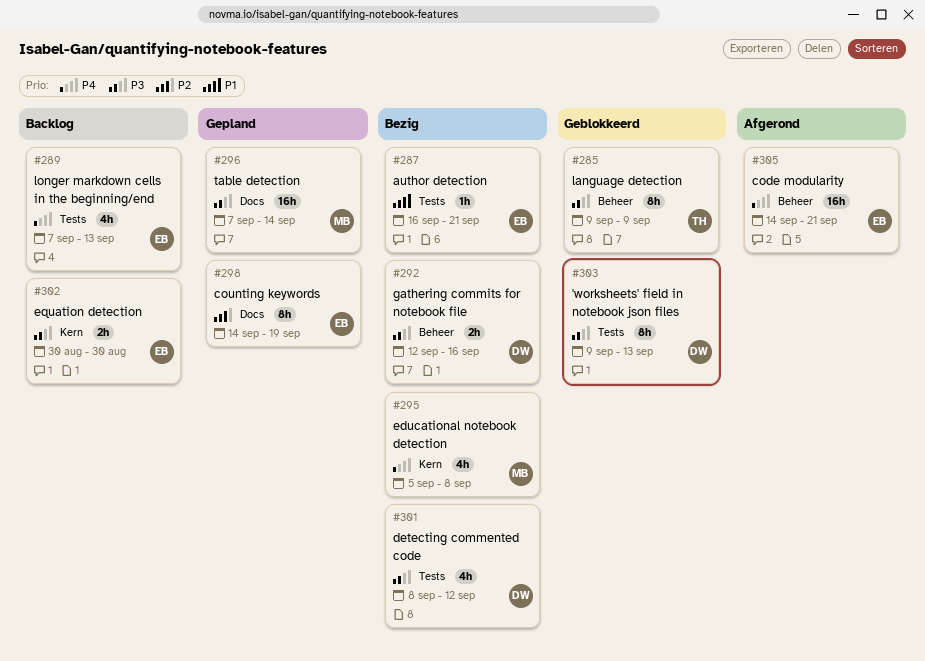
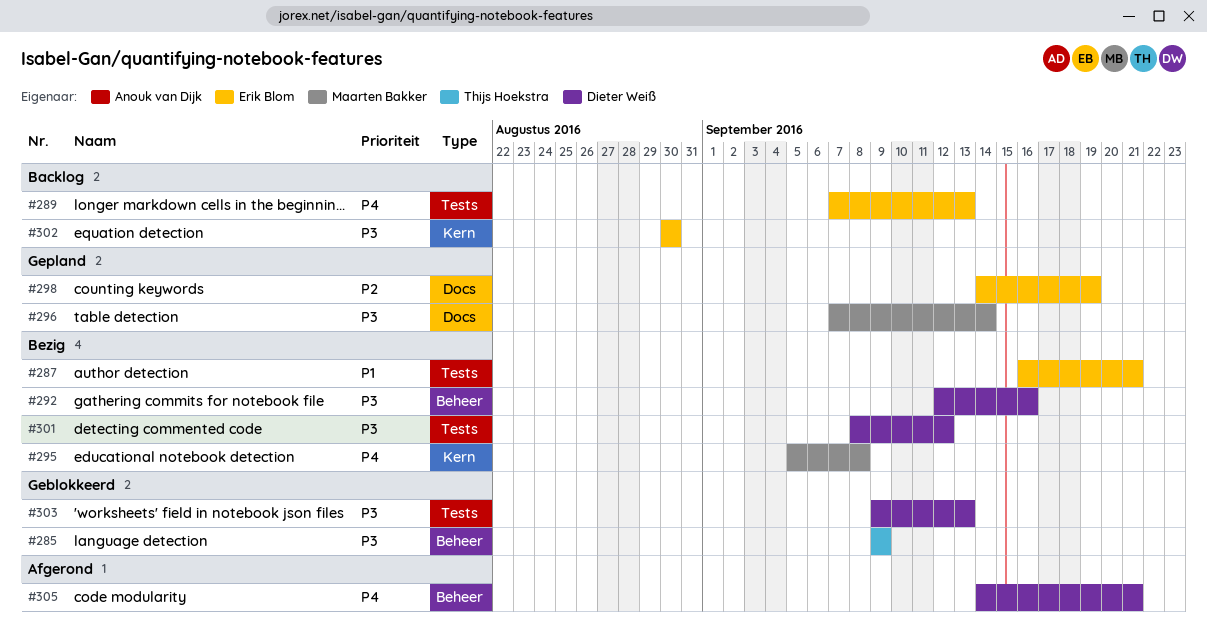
#305, owner: Erik Blom -> Dieter Weiß

